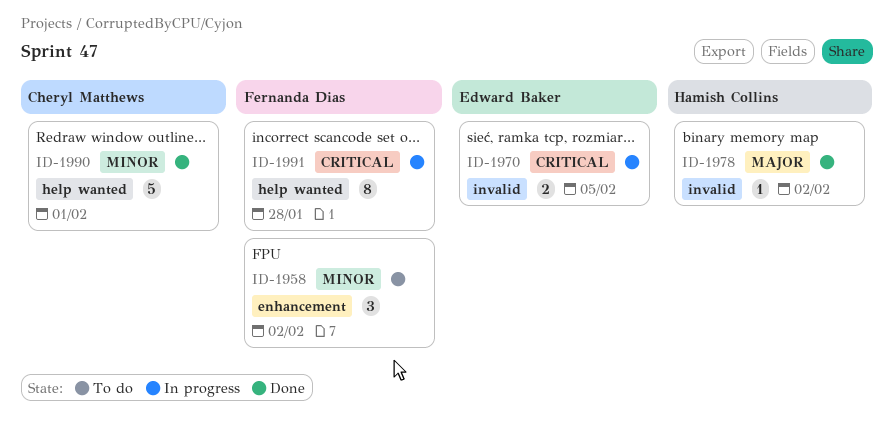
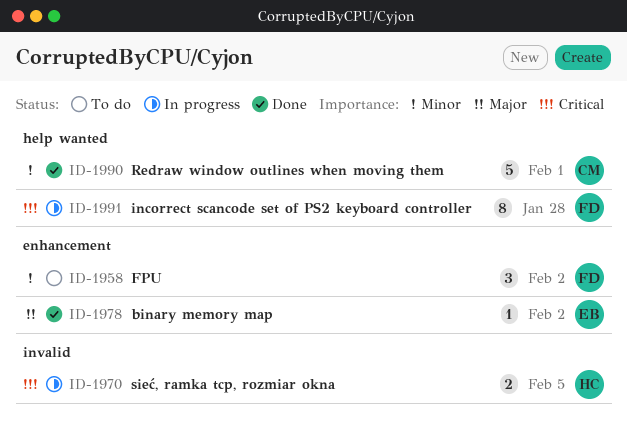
ID-1970, owner: Edward Baker -> Hamish Collins
ID-1978, owner: Hamish Collins -> Edward Baker
ID-1978, label: invalid -> enhancement

